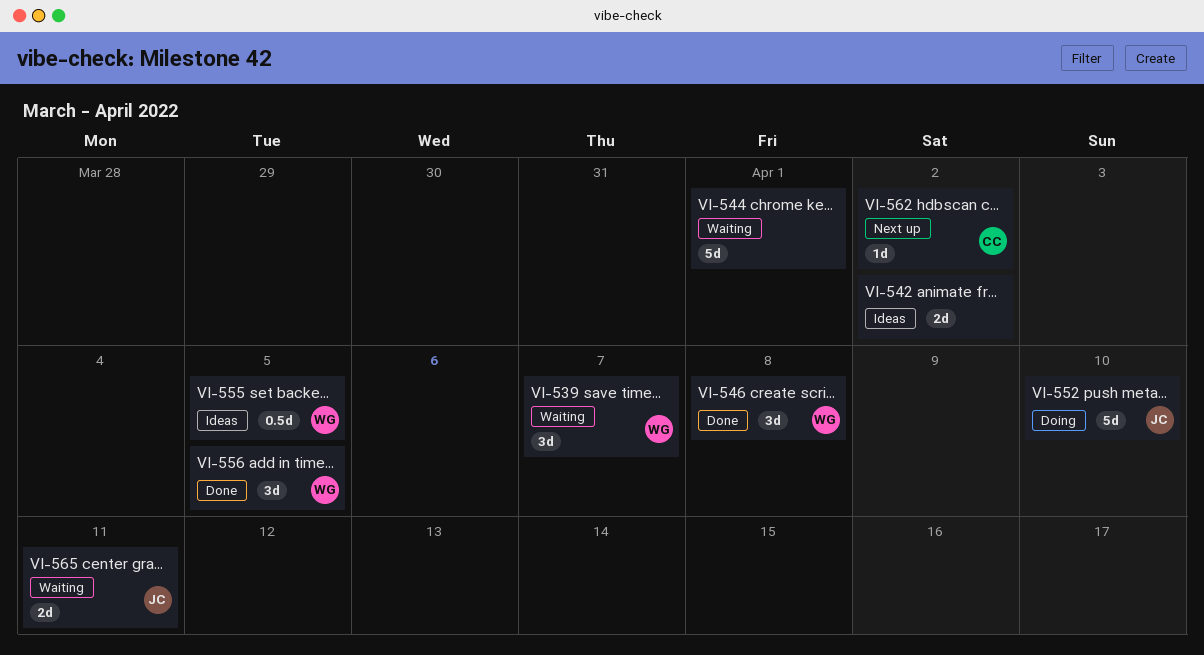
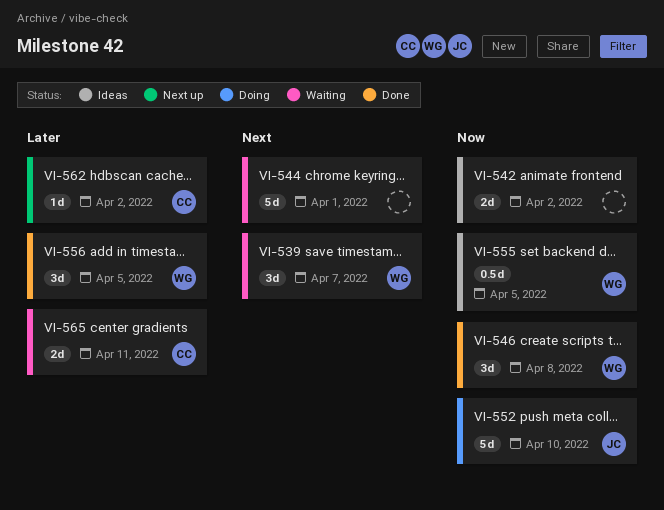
VI-565, owner: JC -> CC

